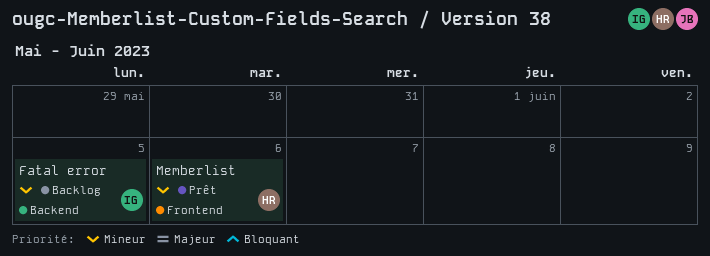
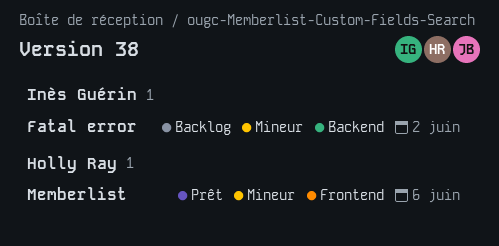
Fatal error, due: Jun 5 -> Jun 2

